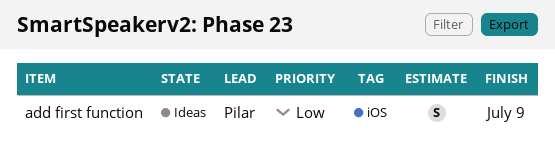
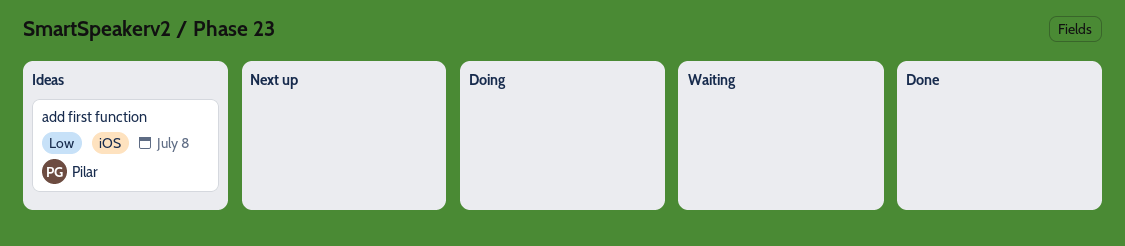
add first function, due: Jul 9 -> Jul 8

